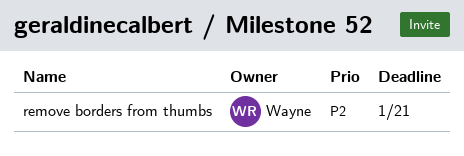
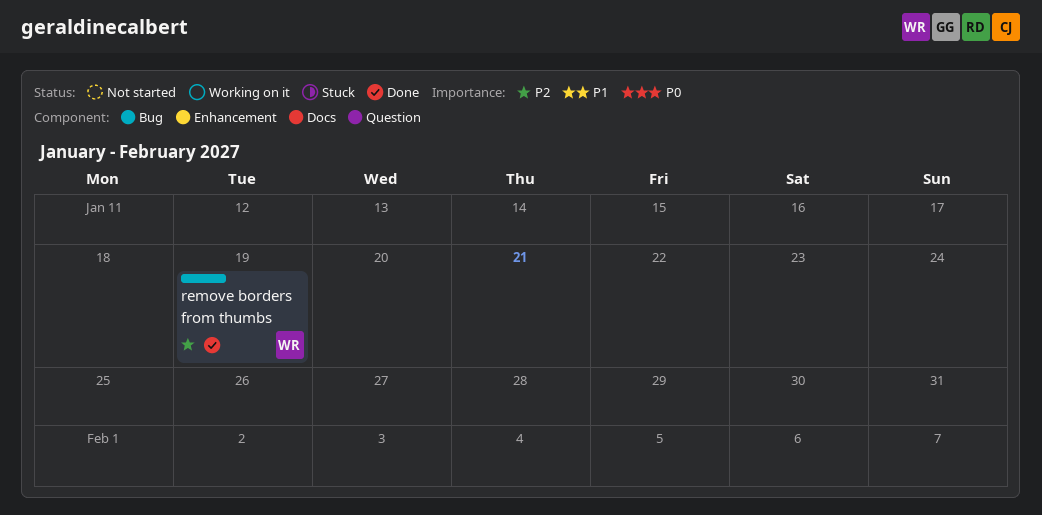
remove borders from thumbs, due: Jan 21 -> Jan 19

